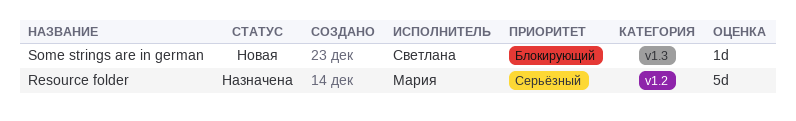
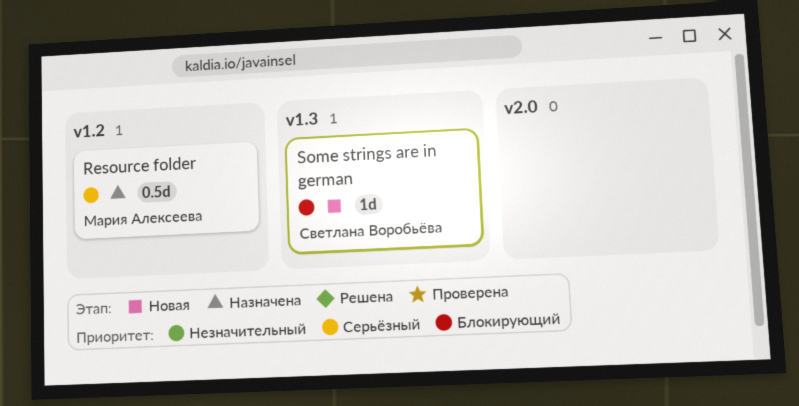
Resource folder, estimate: 5d -> 0.5d

